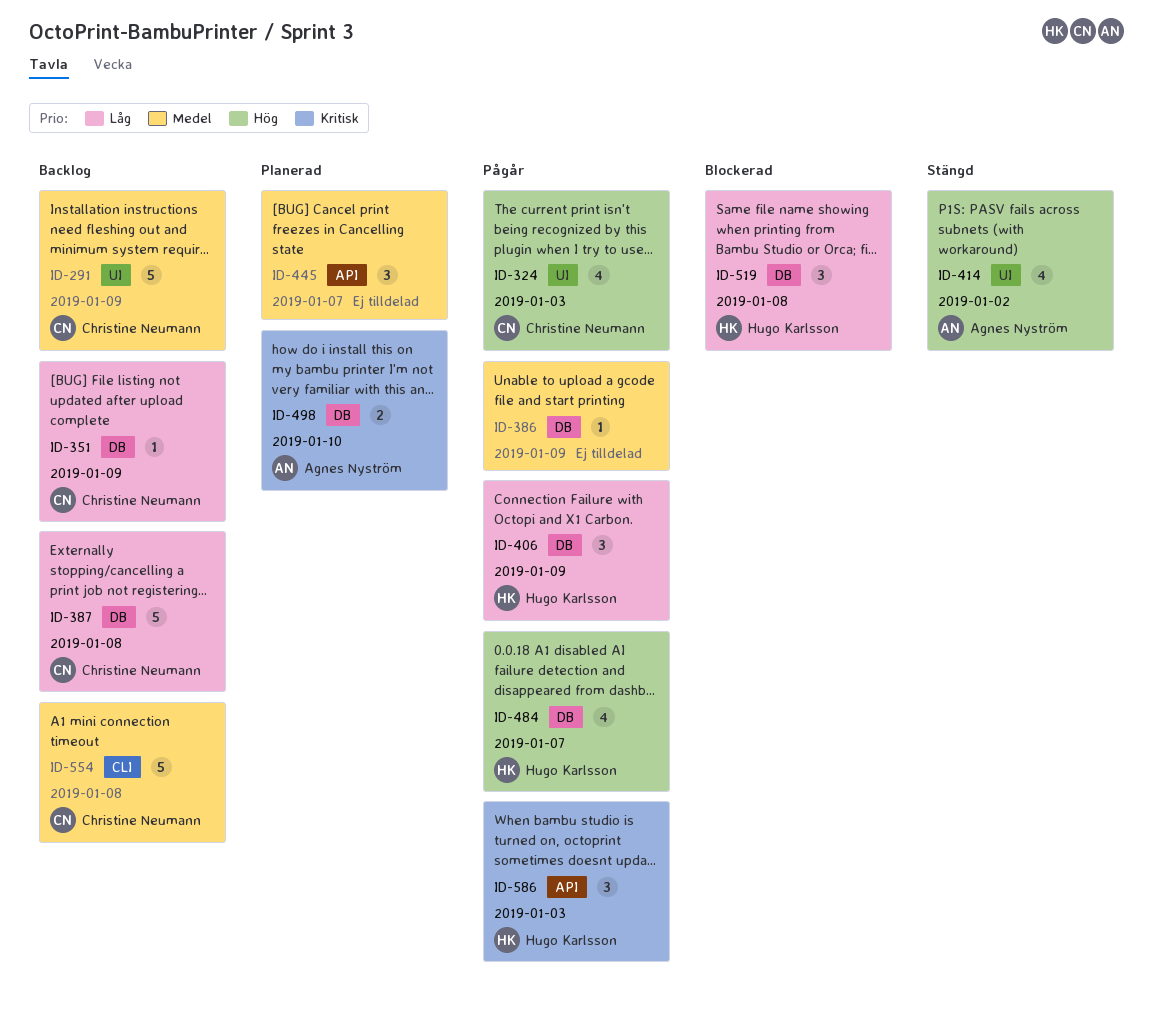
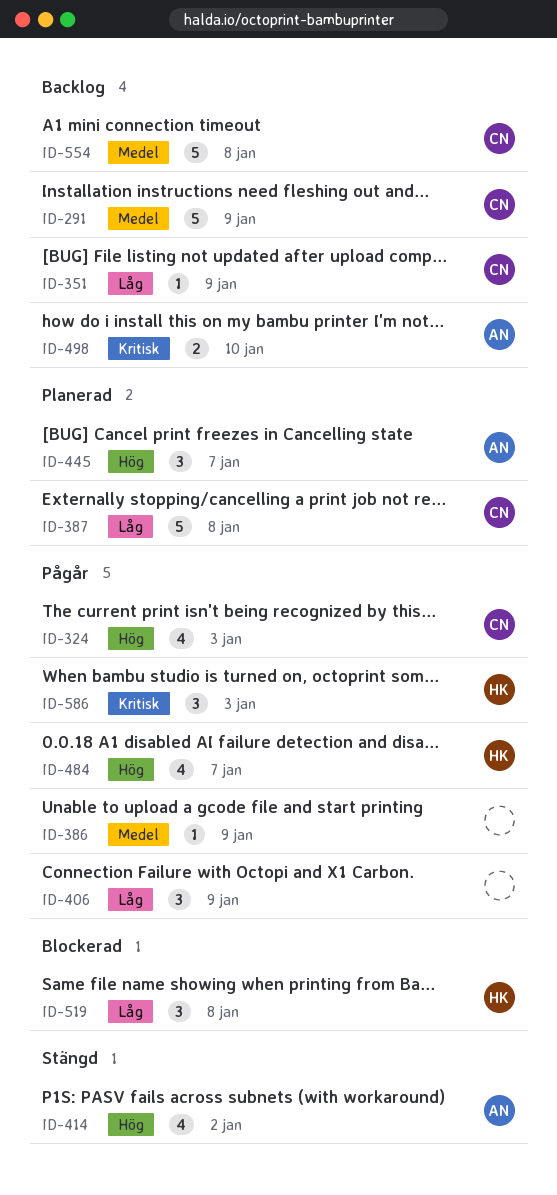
ID-387, status: Backlog -> Planerad
ID-406, owner: Hugo Karlsson -> none
ID-445, owner: none -> Agnes Nyström
ID-445, priority: Medel -> Hög
ID-498, status: Planerad -> Backlog

